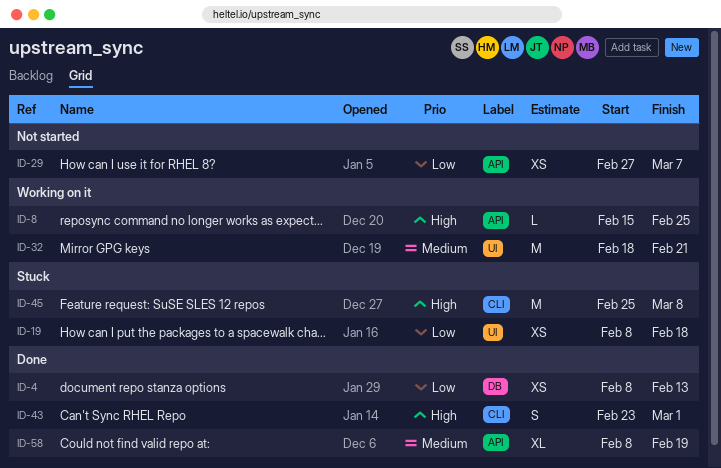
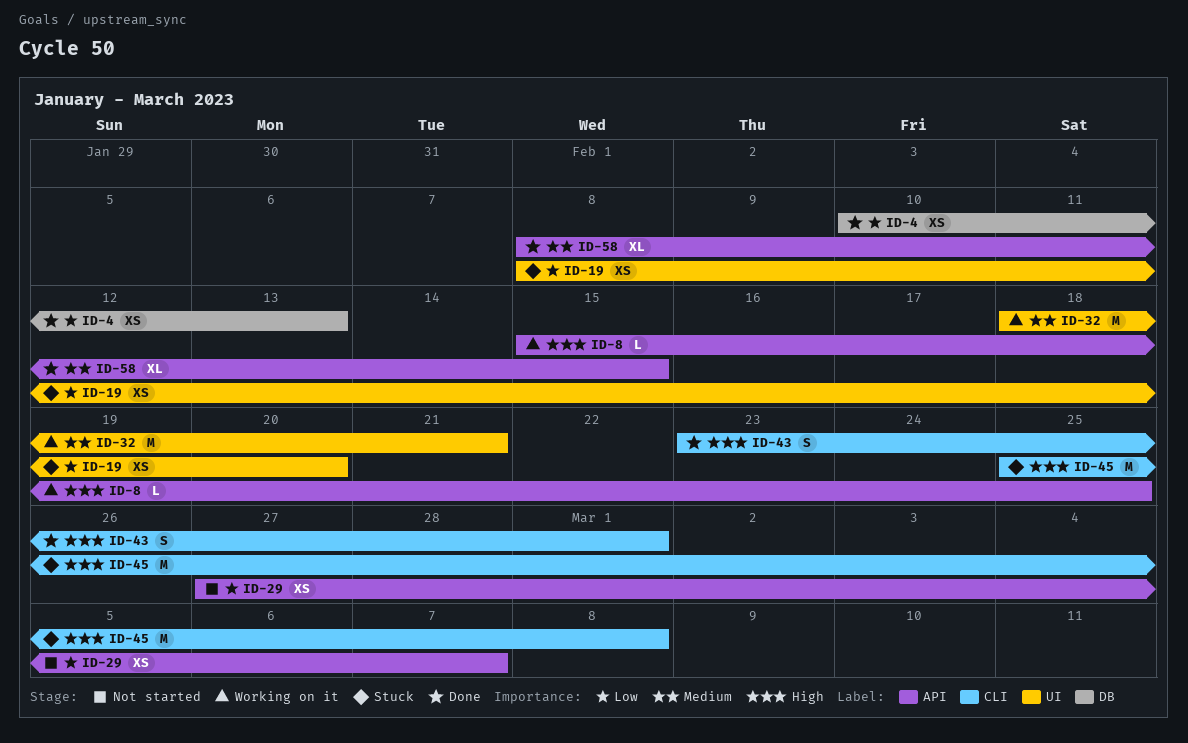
ID-4, start: Feb 8 -> Feb 10
ID-19, due: Feb 18 -> Feb 20
ID-58, due: Feb 19 -> Feb 15

